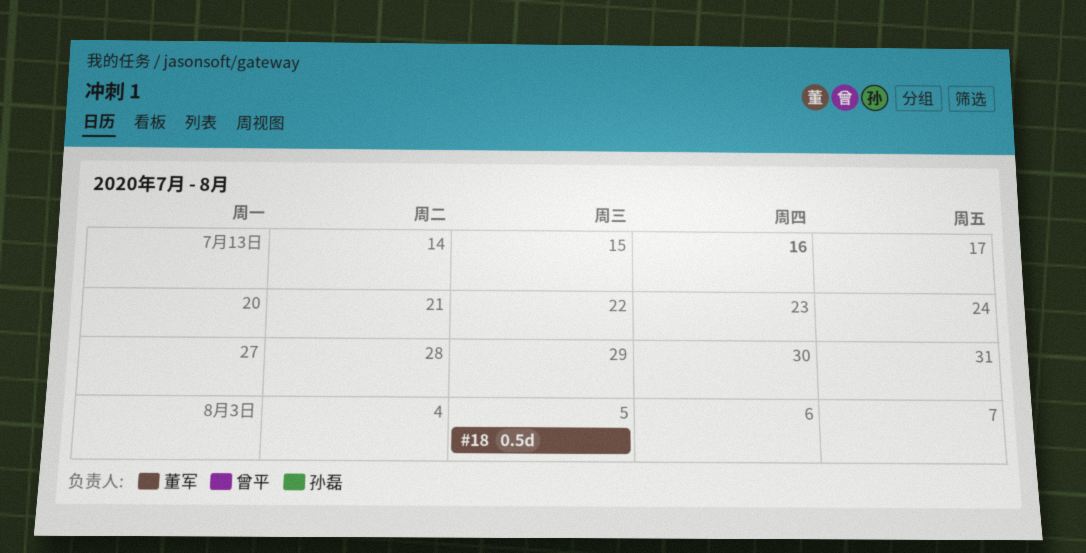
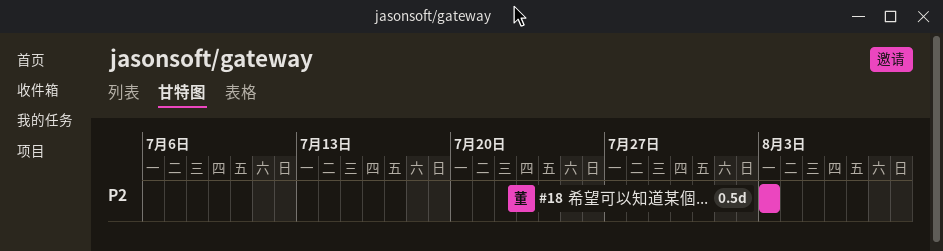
#18, start: Aug 5 -> Aug 3
#18, due: Aug 5 -> Aug 3

